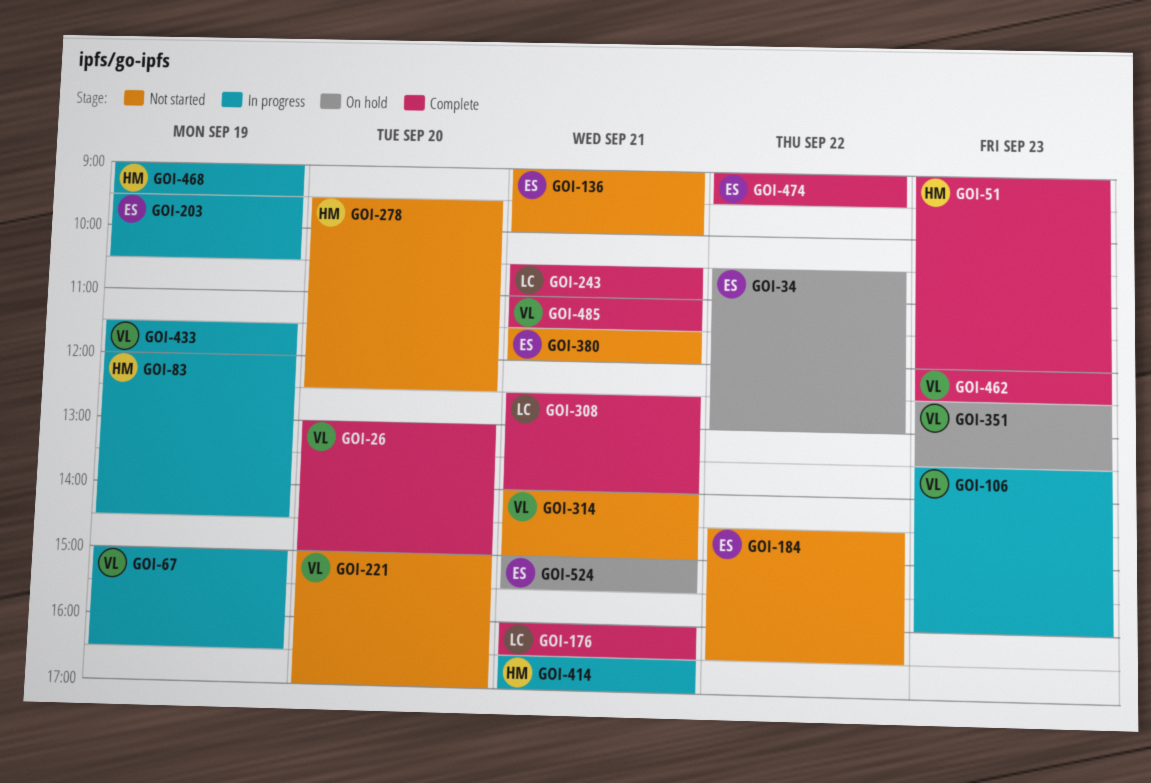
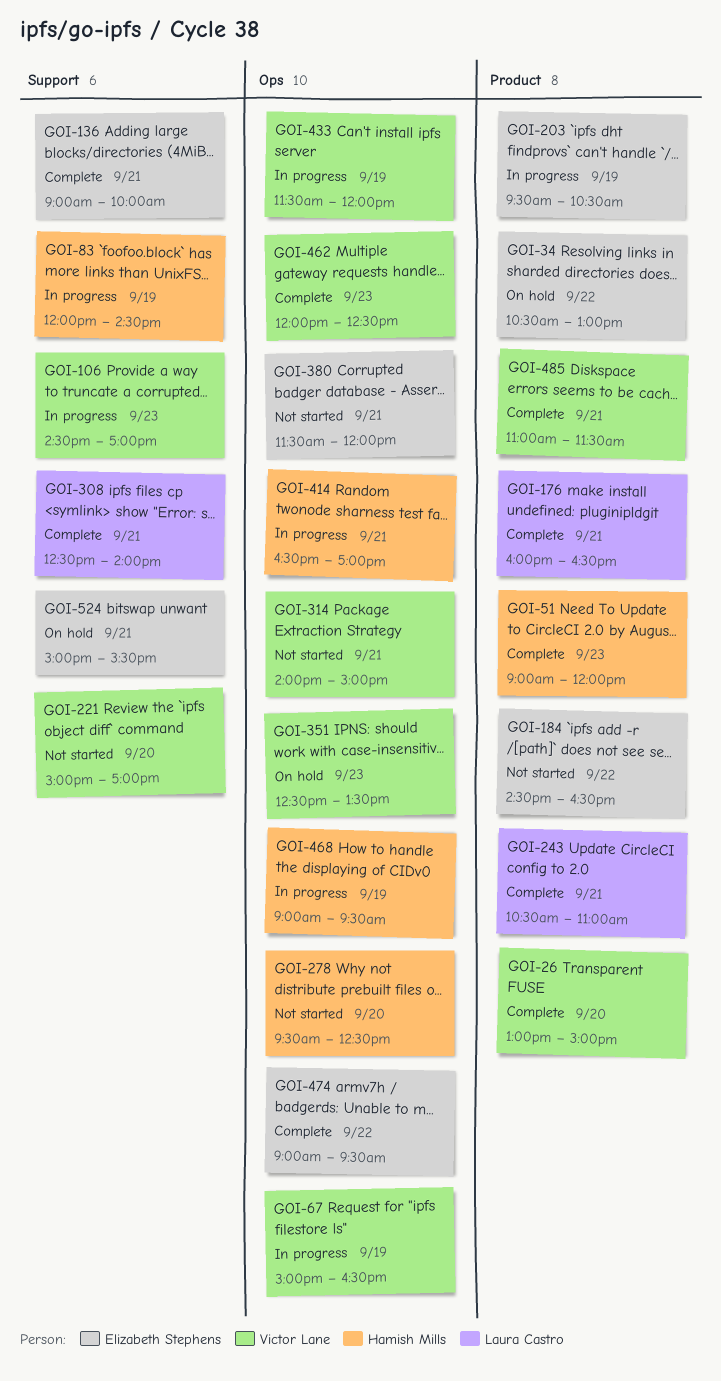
GOI-106, begins: 13:30 -> 14:30
GOI-106, ends: 16:00 -> 17:00
GOI-136, status: Not started -> Complete

